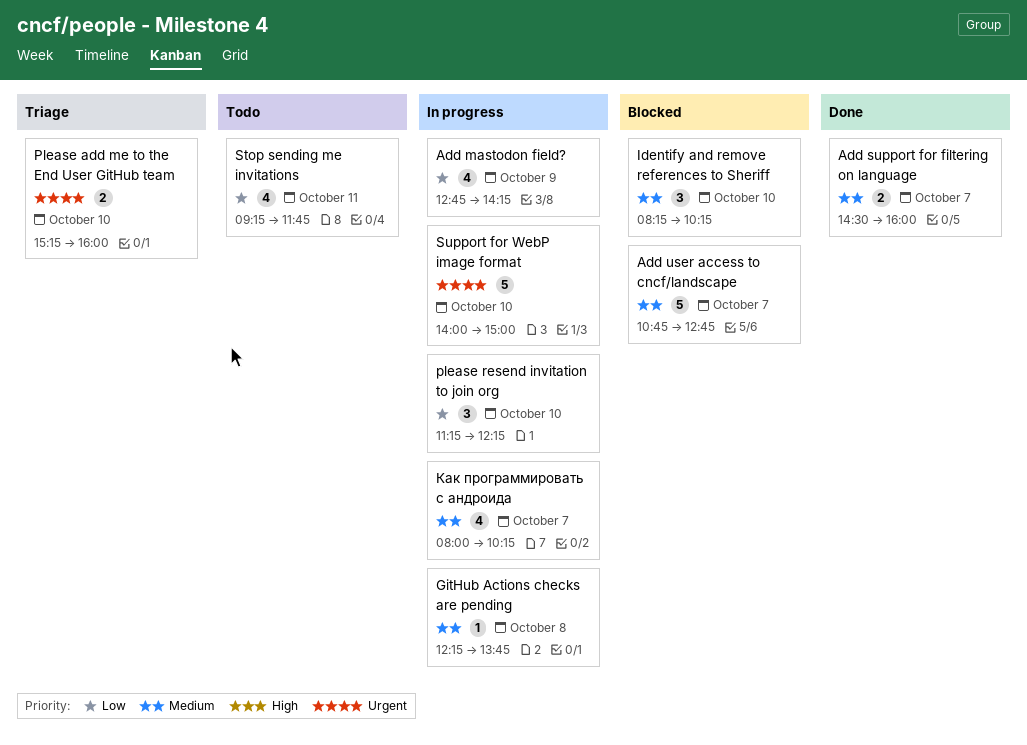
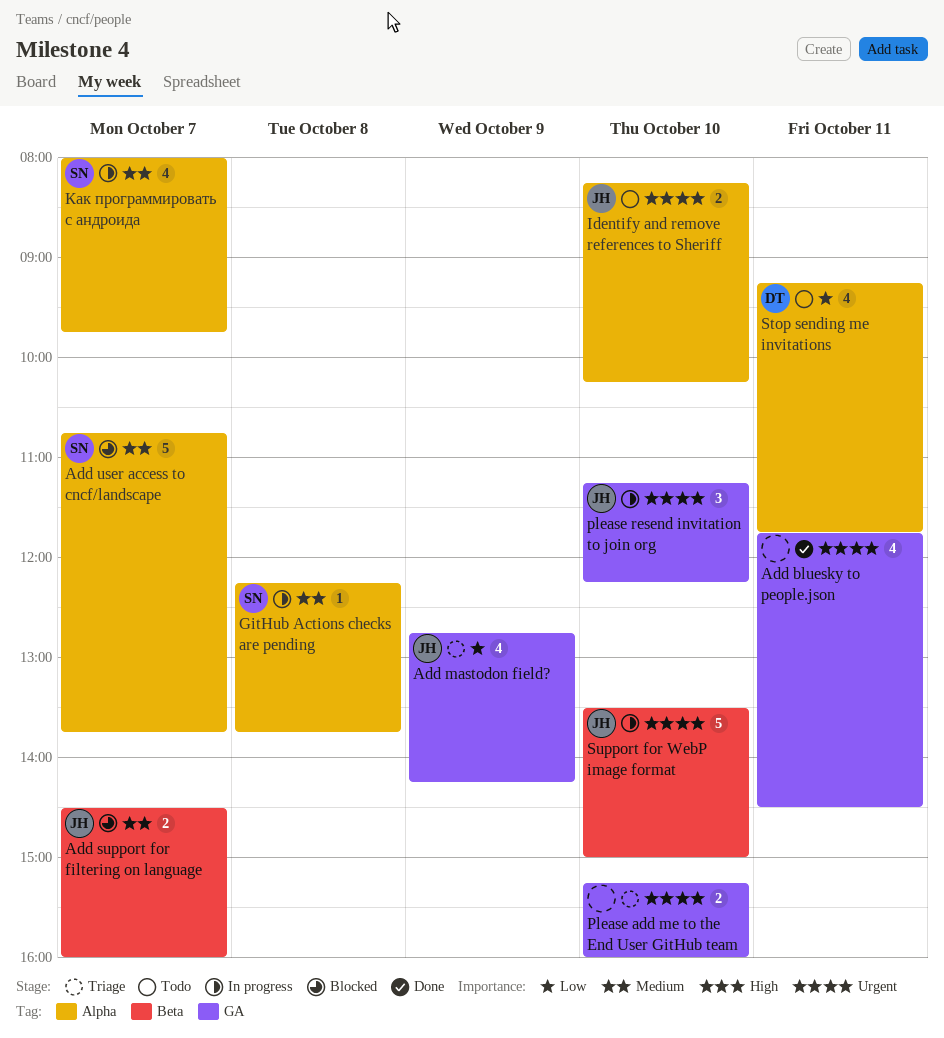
Add bluesky to people.json: none -> present
Add mastodon field?, status: In progress -> Triage
Add support for filtering on language, status: Done -> Blocked
Add user access to cncf/landscape, ends: 12:45 -> 13:45
Identify and remove references to Sheriff, status: Blocked -> Todo
Identify and remove references to Sheriff, priority: Medium -> Urgent
Identify and remove references to Sheriff, estimate: 3 -> 2
please resend invitation to join org, priority: Low -> Urgent
Support for WebP image format, begins: 14:00 -> 13:30
Как программировать с андроида, ends: 10:15 -> 09:45

